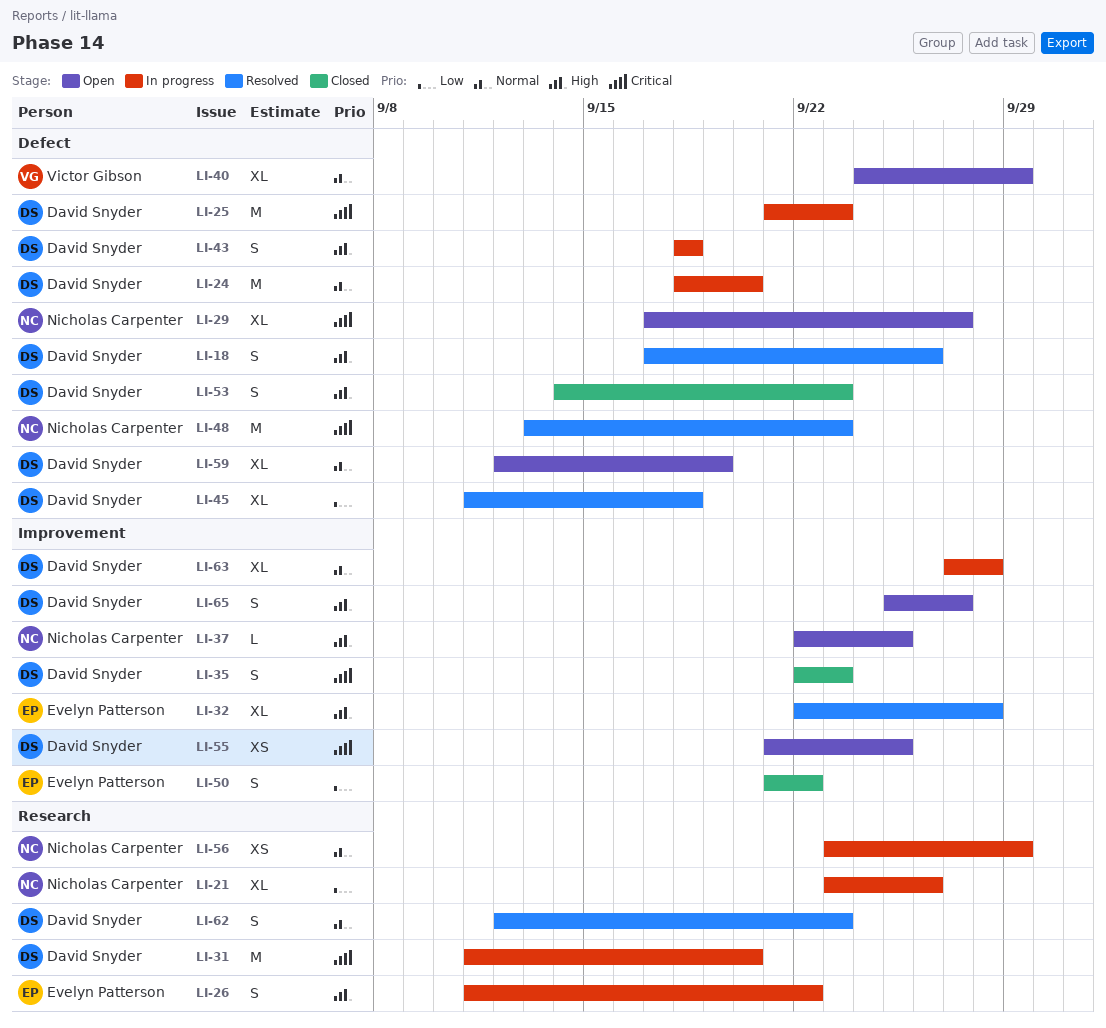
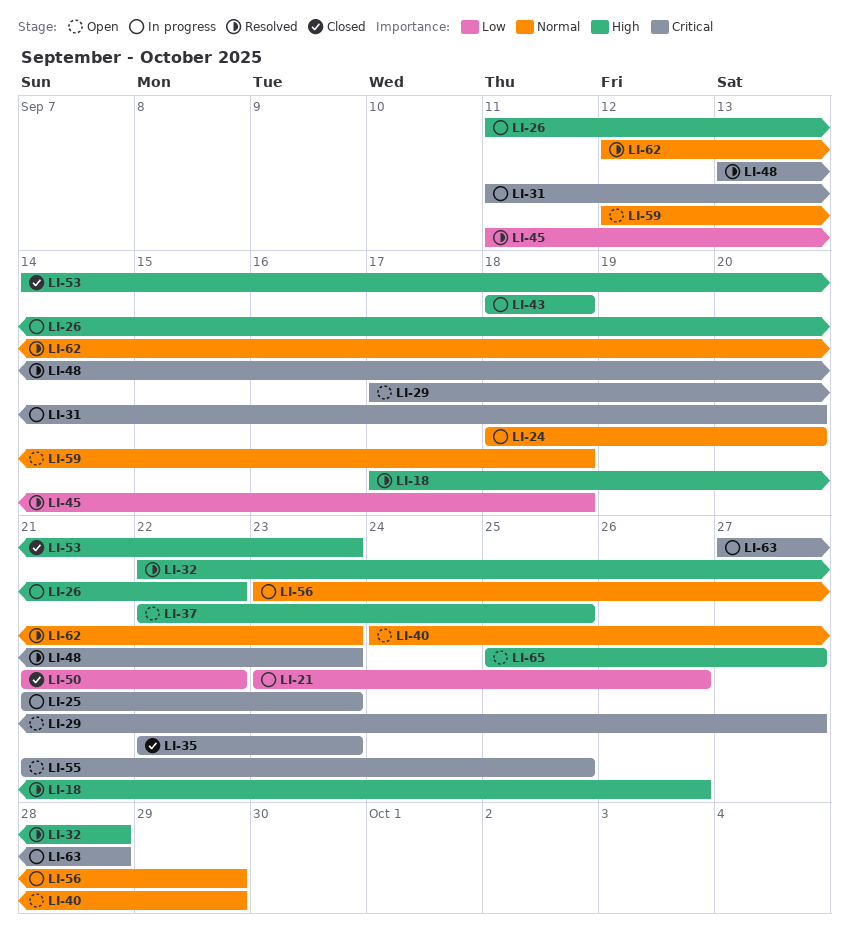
LI-59, due: Sep 19 -> Sep 18
LI-63, priority: Normal -> Critical

